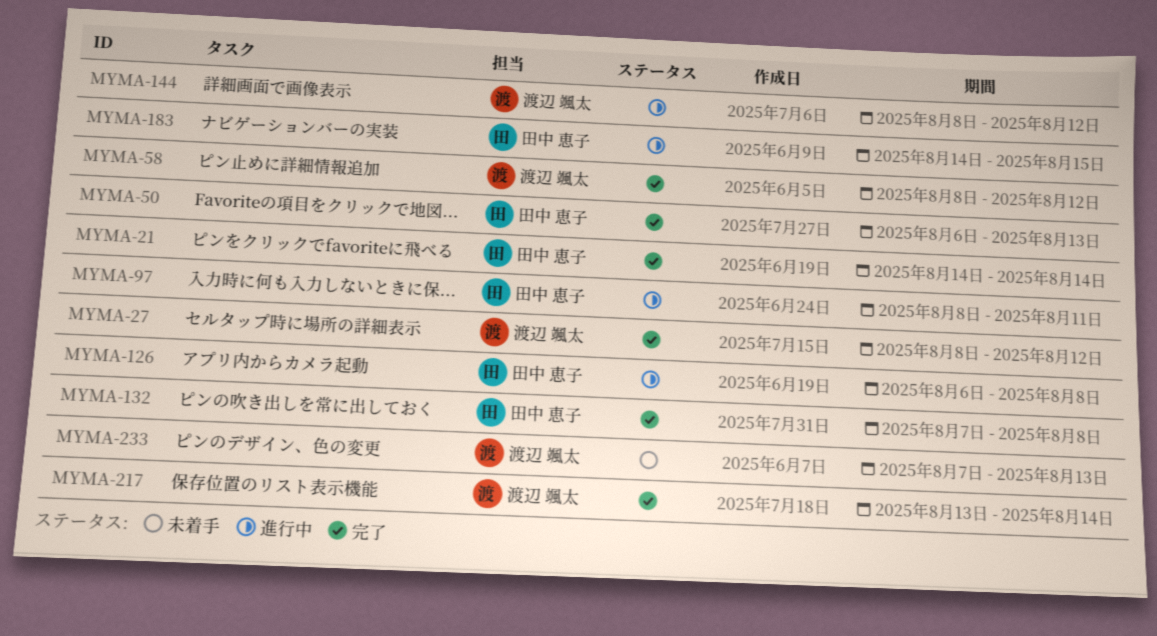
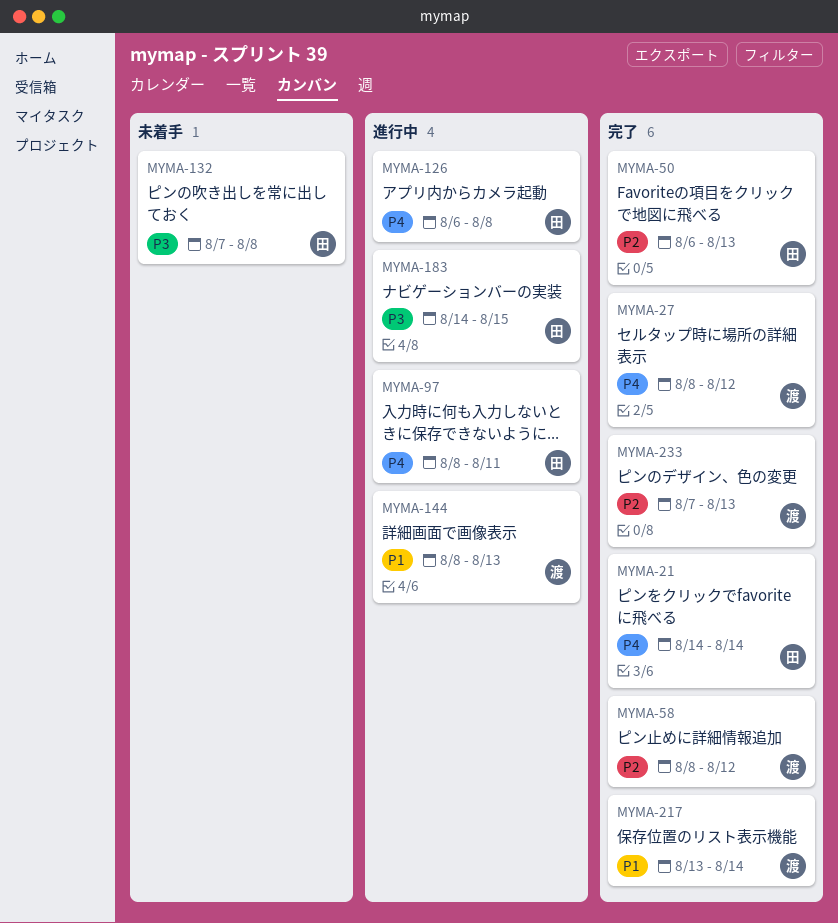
MYMA-132, status: 完了 -> 未着手
MYMA-144, due: Aug 12 -> Aug 13
MYMA-233, status: 未着手 -> 完了

